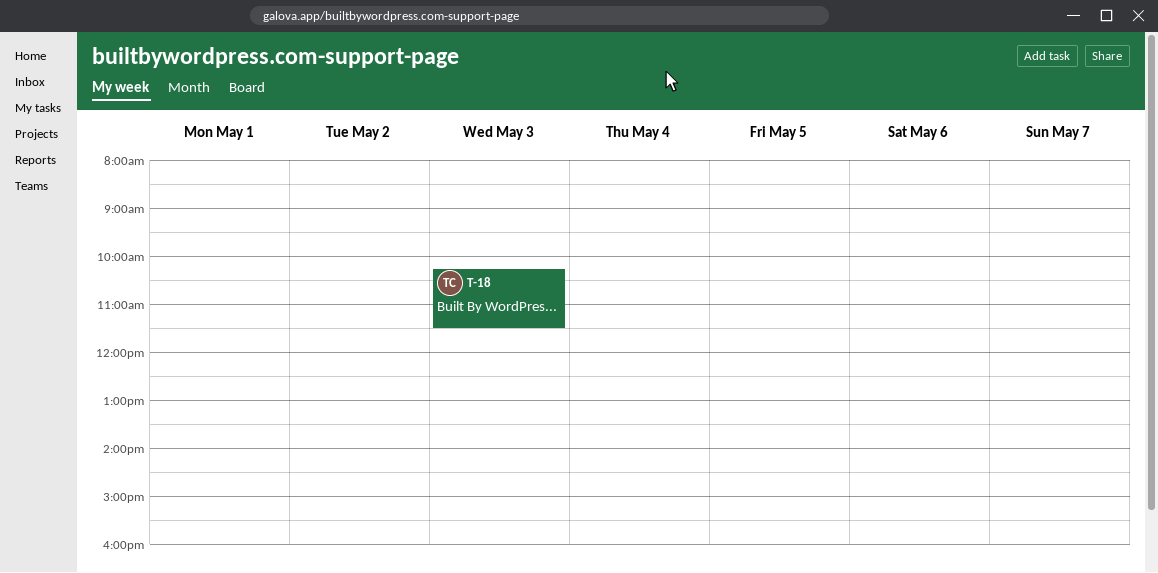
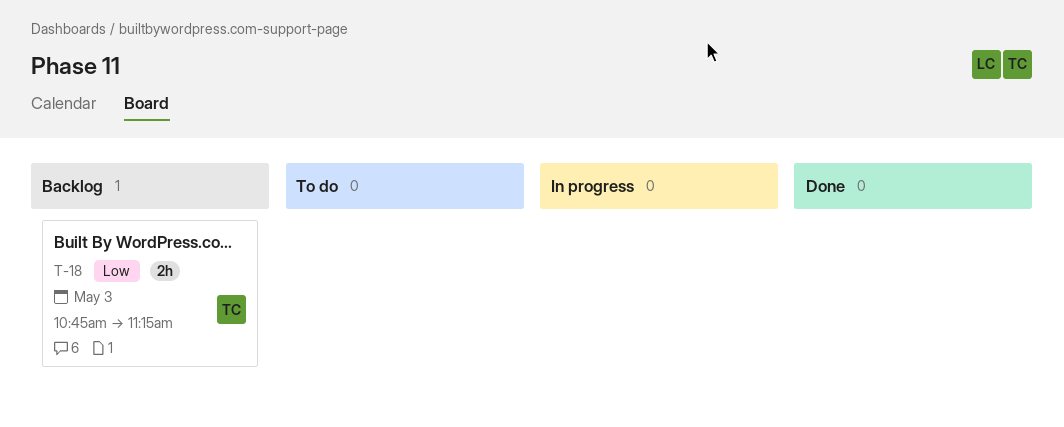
T-18, begins: 10:15 -> 10:45
T-18, ends: 11:30 -> 11:15

